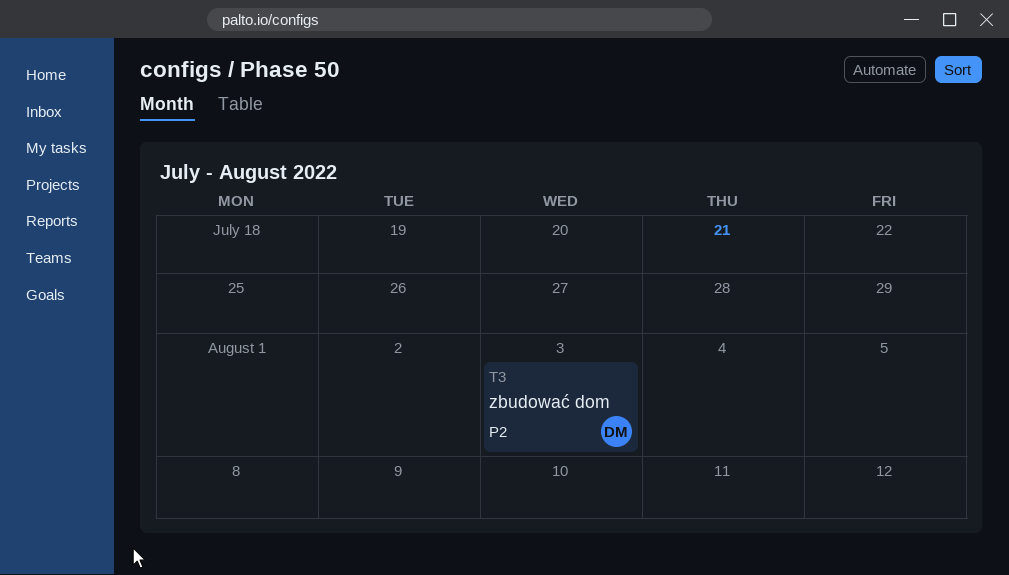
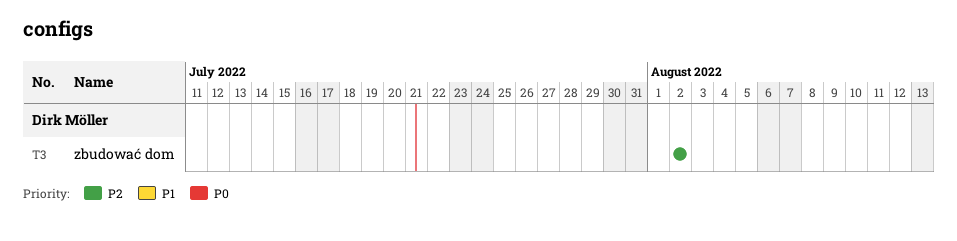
T3, due: Aug 3 -> Aug 2

